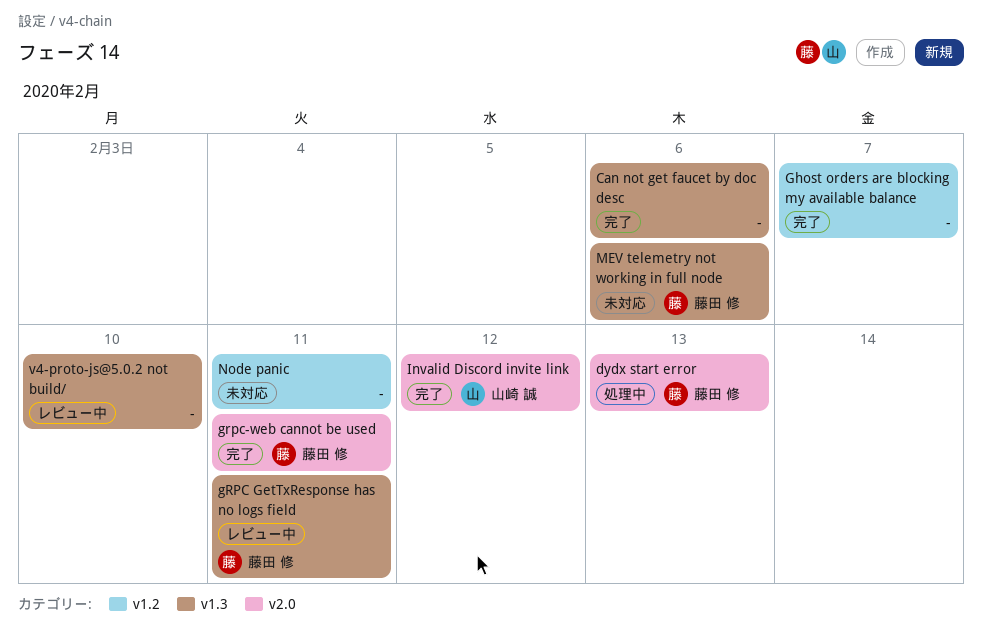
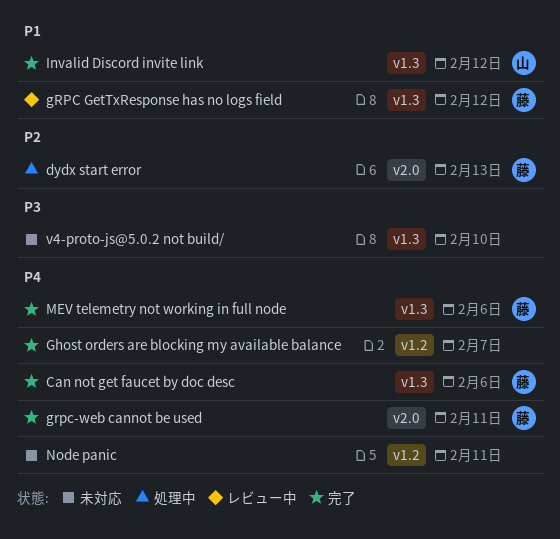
Can not get faucet by doc desc, owner: none -> 藤田 修
gRPC GetTxResponse has no logs field, due: Feb 11 -> Feb 12
Invalid Discord invite link, label: v2.0 -> v1.3
MEV telemetry not working in full node, status: 未対応 -> 完了
v4-proto-js@5.0.2 not build/, status: レビュー中 -> 未対応

